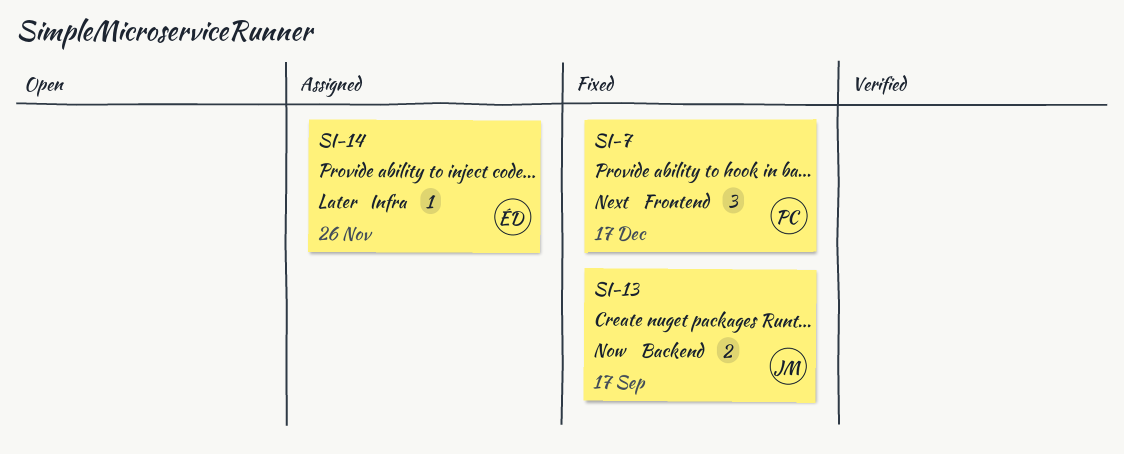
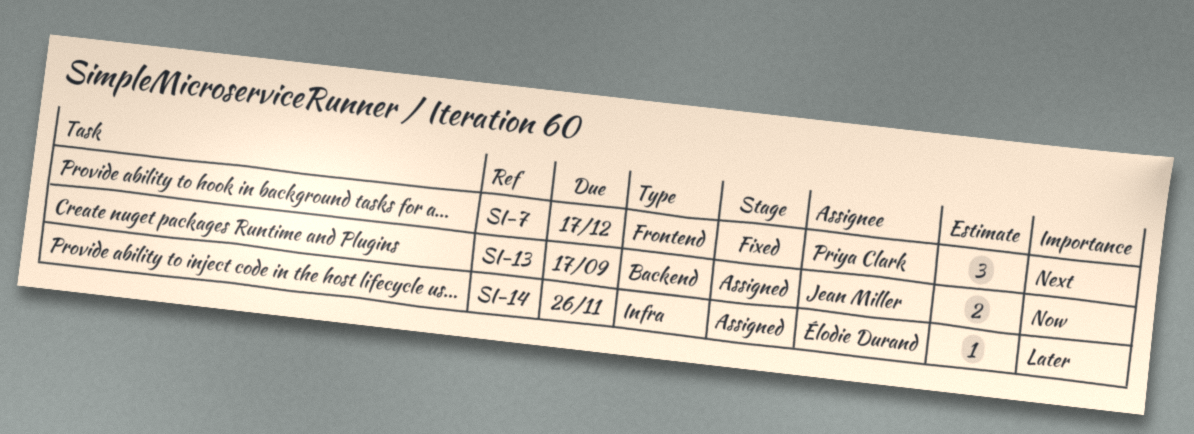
SI-13, status: Fixed -> Assigned

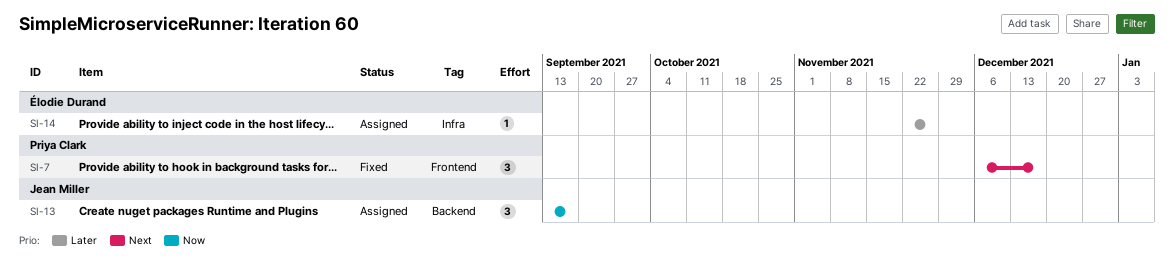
SI-13, estimate: 2 -> 3

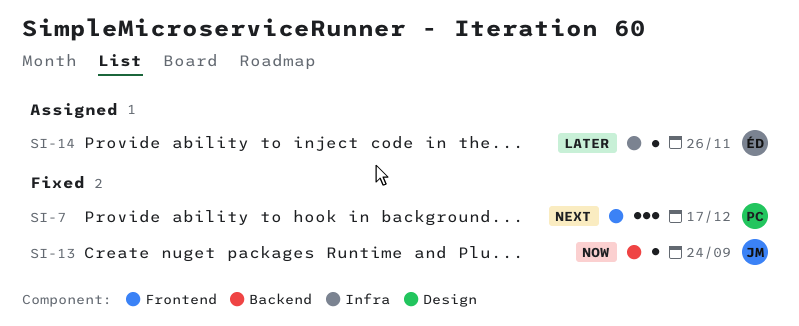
SI-13, status: Assigned -> Fixed
SI-13, estimate: 3 -> 1
SI-13, due: Sep 17 -> Sep 24

